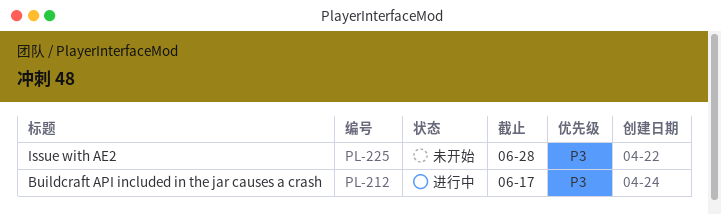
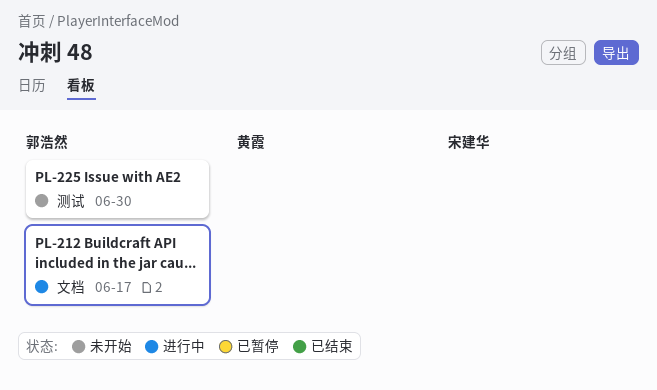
PL-225, due: Jun 28 -> Jun 30

